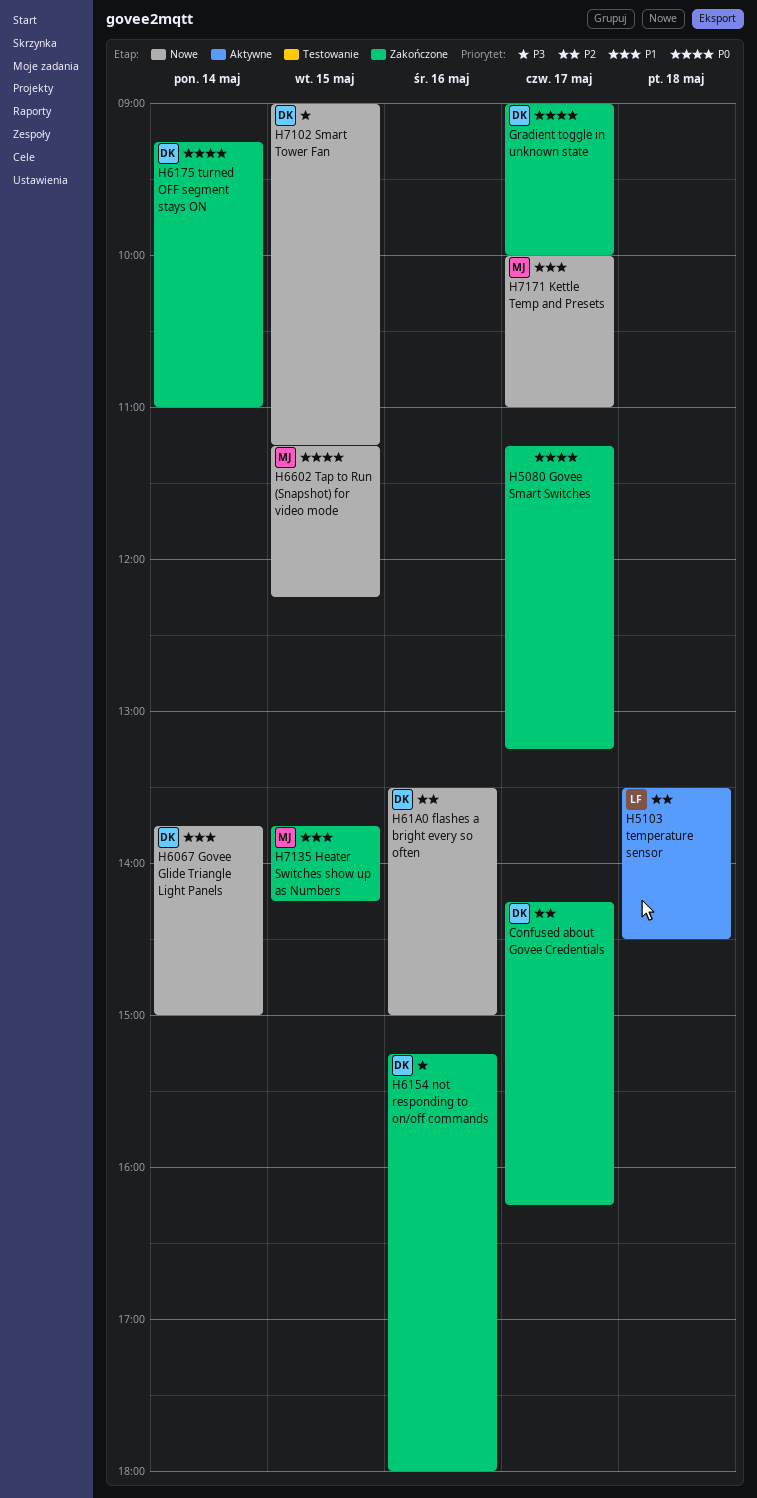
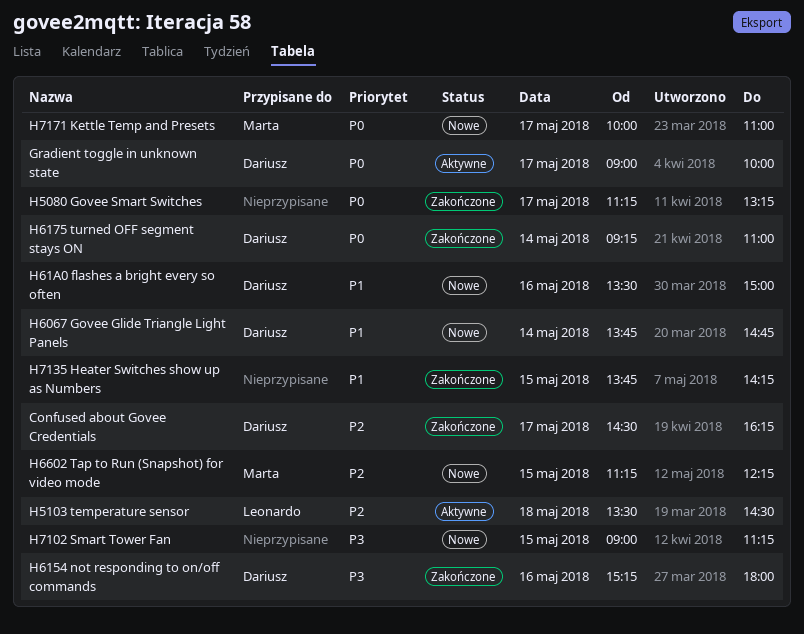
Confused about Govee Credentials, begins: 14:15 -> 14:30
Gradient toggle in unknown state, status: Zakończone -> Aktywne
H6067 Govee Glide Triangle Light Panels, ends: 15:00 -> 14:45
H61A0 flashes a bright every so often, priority: P2 -> P1
H6602 Tap to Run (Snapshot) for video mode, priority: P0 -> P2
H7102 Smart Tower Fan, owner: Dariusz -> none
H7135 Heater Switches show up as Numbers, owner: Marta -> none
H7171 Kettle Temp and Presets, priority: P1 -> P0

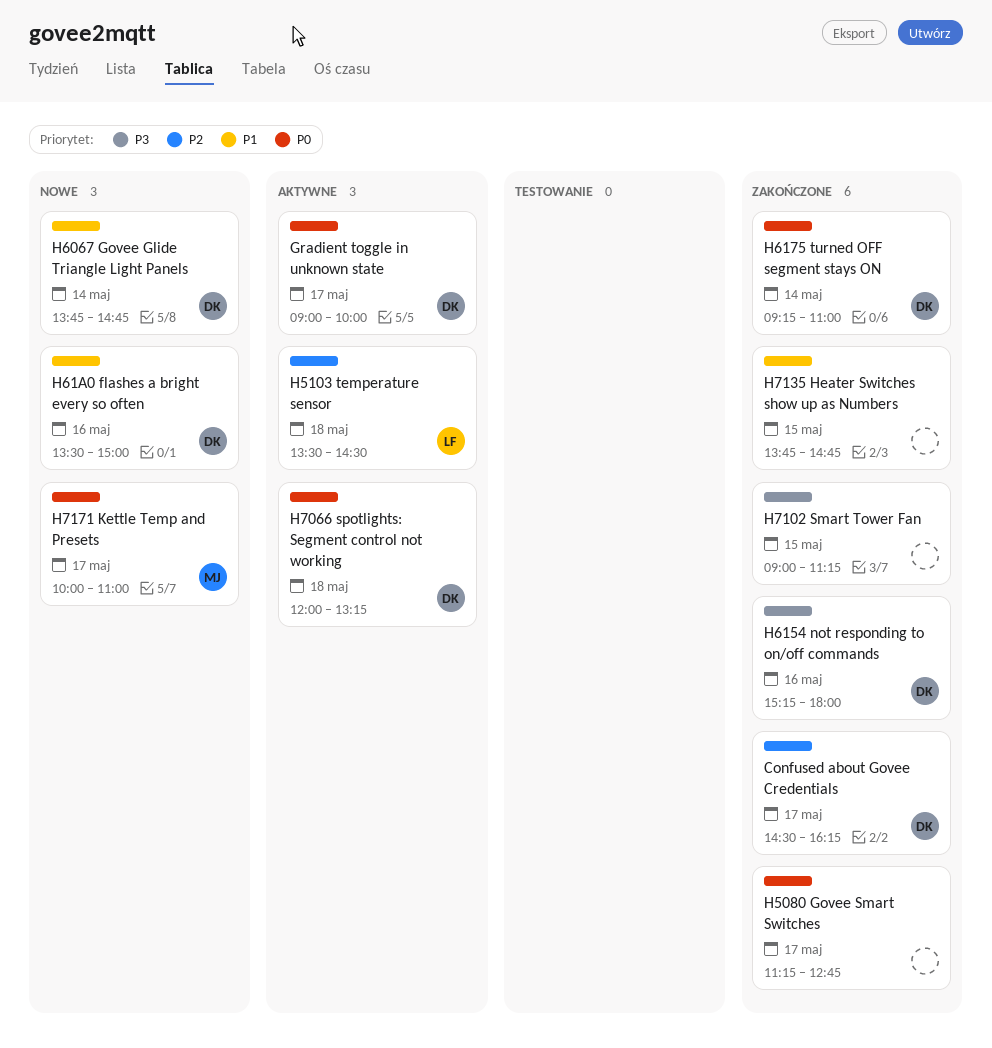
H5080 Govee Smart Switches, ends: 13:15 -> 12:45
H6602 Tap to Run (Snapshot) for video mode: present -> none
H7066 spotlights: Segment control not working: none -> present
H7102 Smart Tower Fan, status: Nowe -> Zakończone
H7135 Heater Switches show up as Numbers, ends: 14:15 -> 14:45

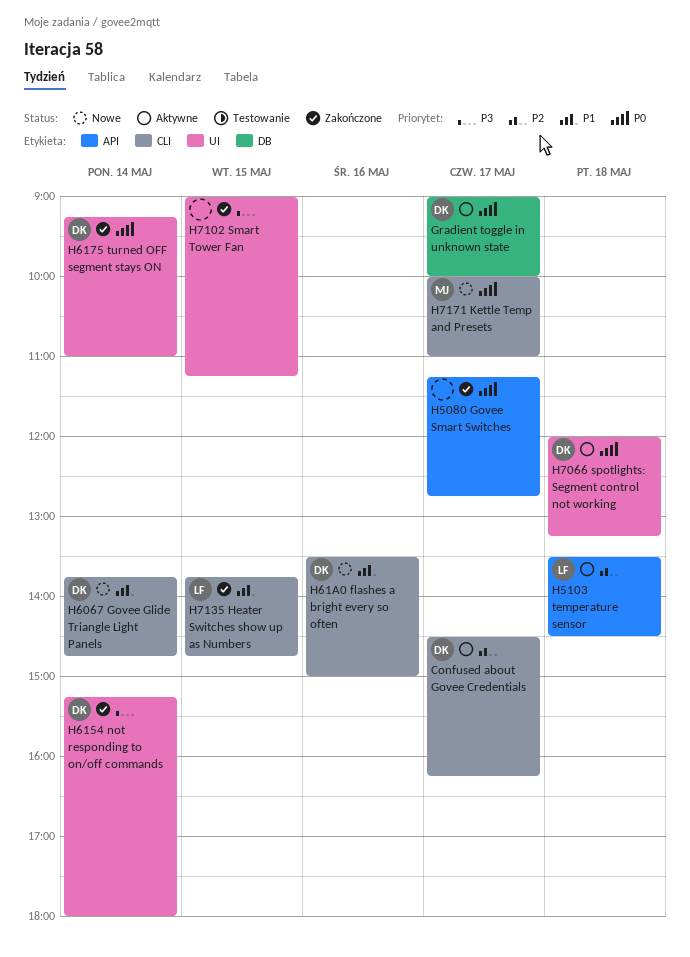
Confused about Govee Credentials, status: Zakończone -> Aktywne
H6154 not responding to on/off commands, day: May 16 -> May 14
H7135 Heater Switches show up as Numbers, owner: none -> LF

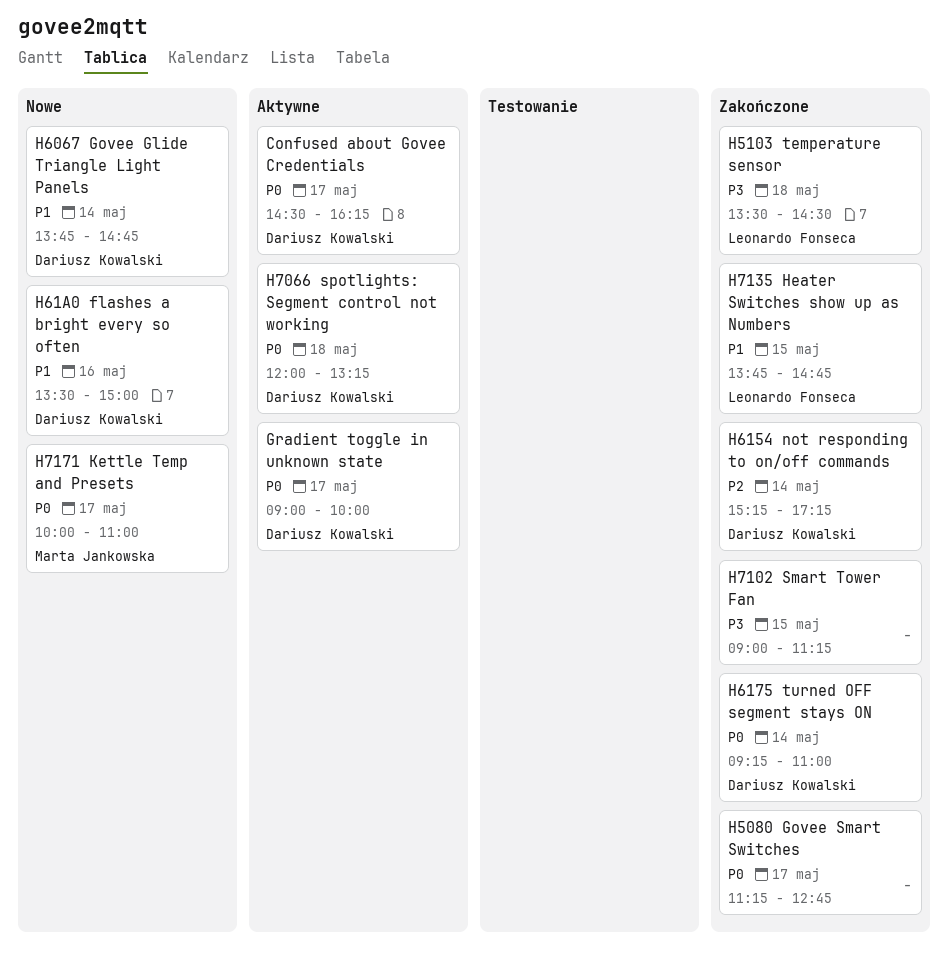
Confused about Govee Credentials, priority: P2 -> P0
H5103 temperature sensor, status: Aktywne -> Zakończone
H5103 temperature sensor, priority: P2 -> P3
H6154 not responding to on/off commands, priority: P3 -> P2
H6154 not responding to on/off commands, ends: 18:00 -> 17:15

